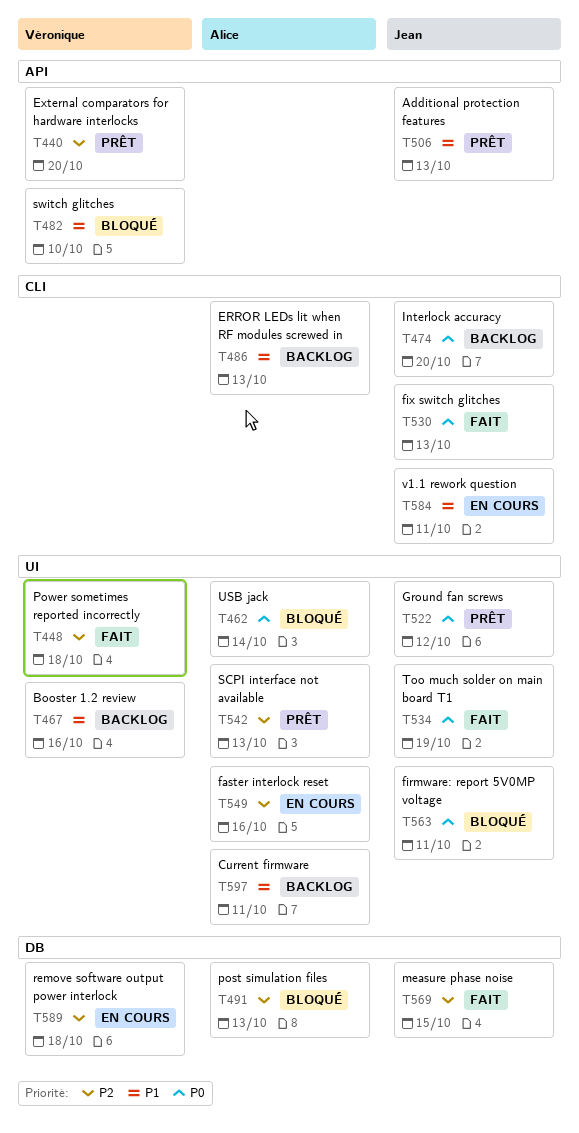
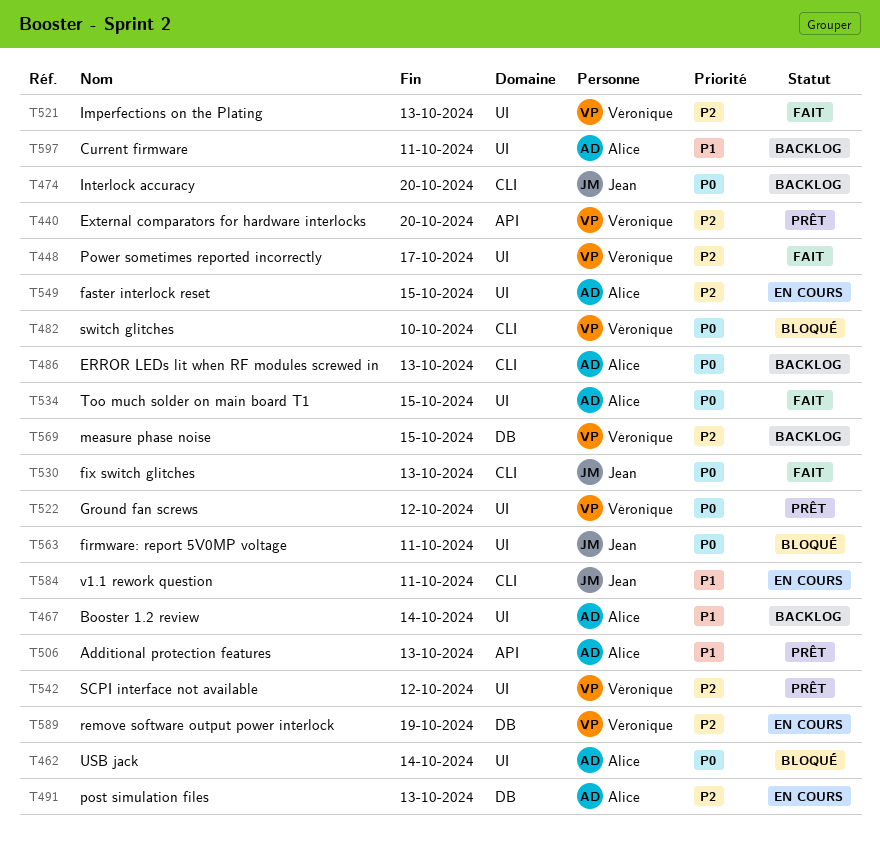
T448, due: Oct 18 -> Oct 17
T467, owner: Véronique -> Alice
T467, due: Oct 16 -> Oct 14
T482, priority: P1 -> P0
T482, label: API -> CLI
T486, priority: P1 -> P0
T491, status: Bloqué -> En cours
T506, owner: Jean -> Alice
T521: none -> present
T522, owner: Jean -> Véronique
T534, owner: Jean -> Alice
T534, due: Oct 19 -> Oct 15
T542, owner: Alice -> Véronique
T542, due: Oct 13 -> Oct 12
T549, due: Oct 16 -> Oct 15
T569, status: Fait -> Backlog
T569, owner: Jean -> Véronique
T589, due: Oct 18 -> Oct 19

